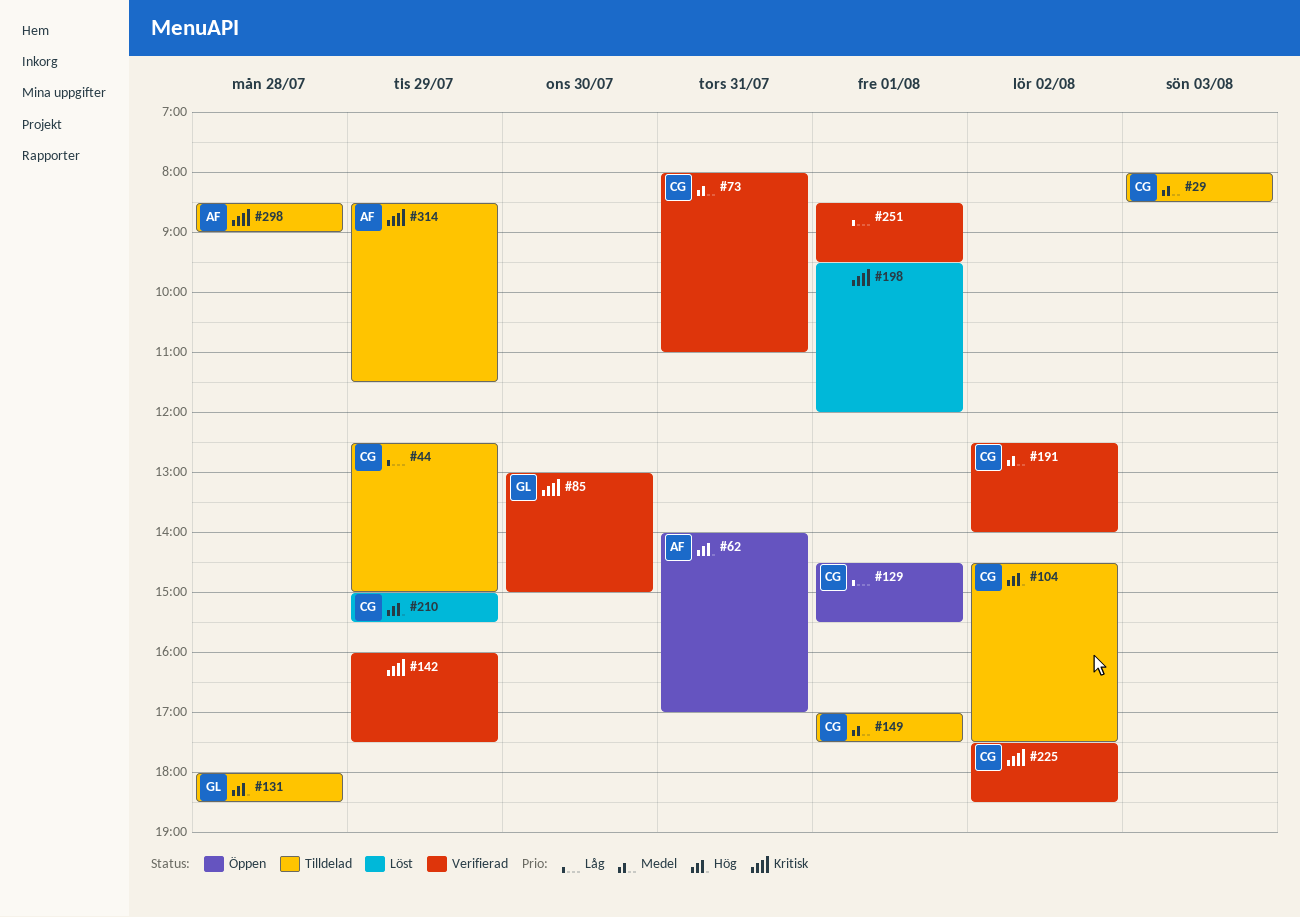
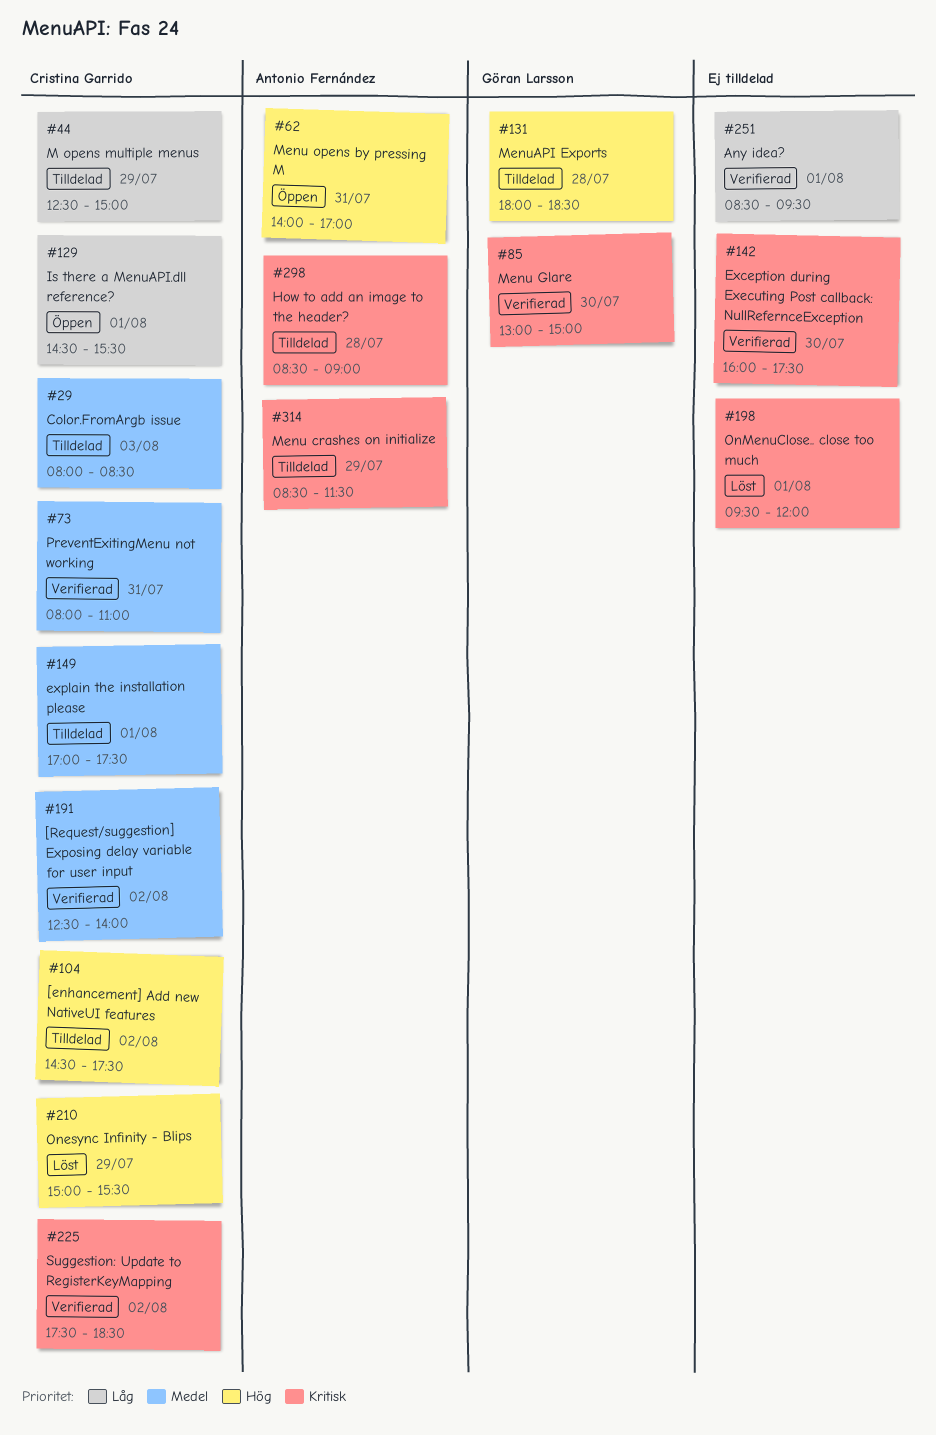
#142, day: Jul 29 -> Jul 30

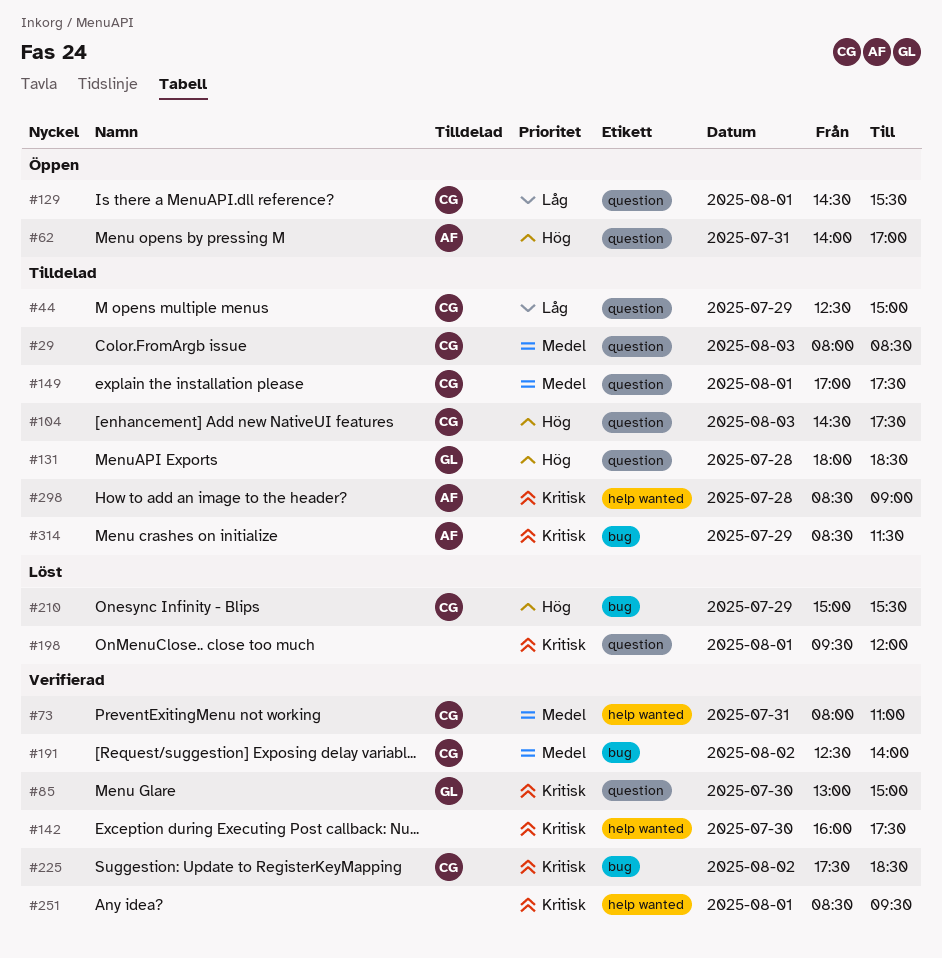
#104, day: Aug 2 -> Aug 3
#251, priority: Låg -> Kritisk

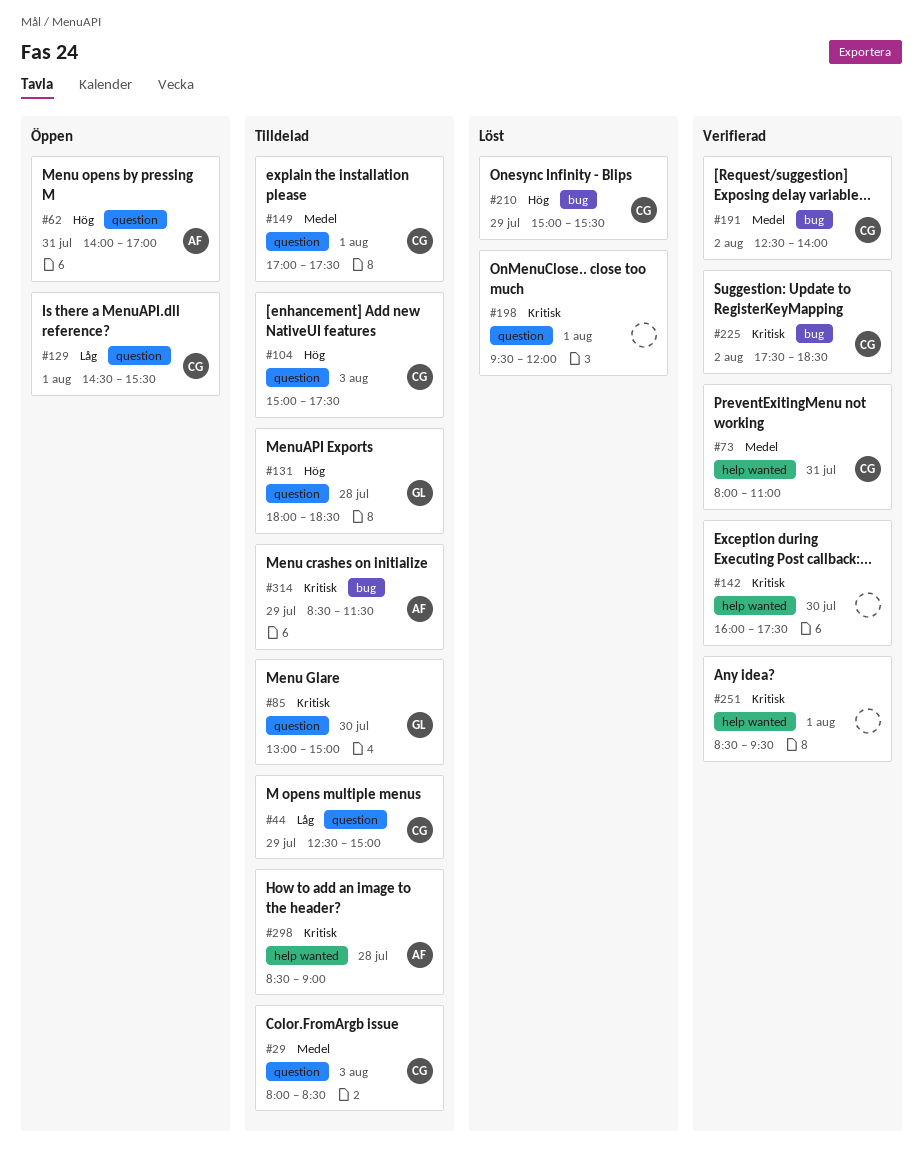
#85, status: Verifierad -> Tilldelad
#104, begins: 14:30 -> 15:00

